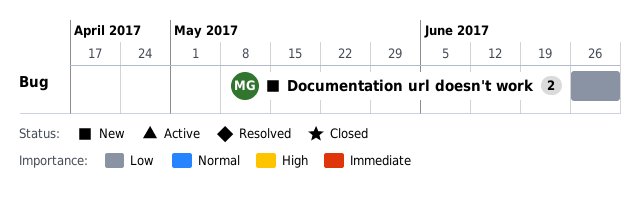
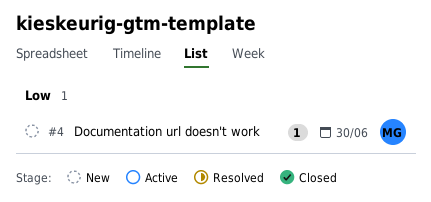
Documentation url doesn't work, estimate: 2 -> 1

